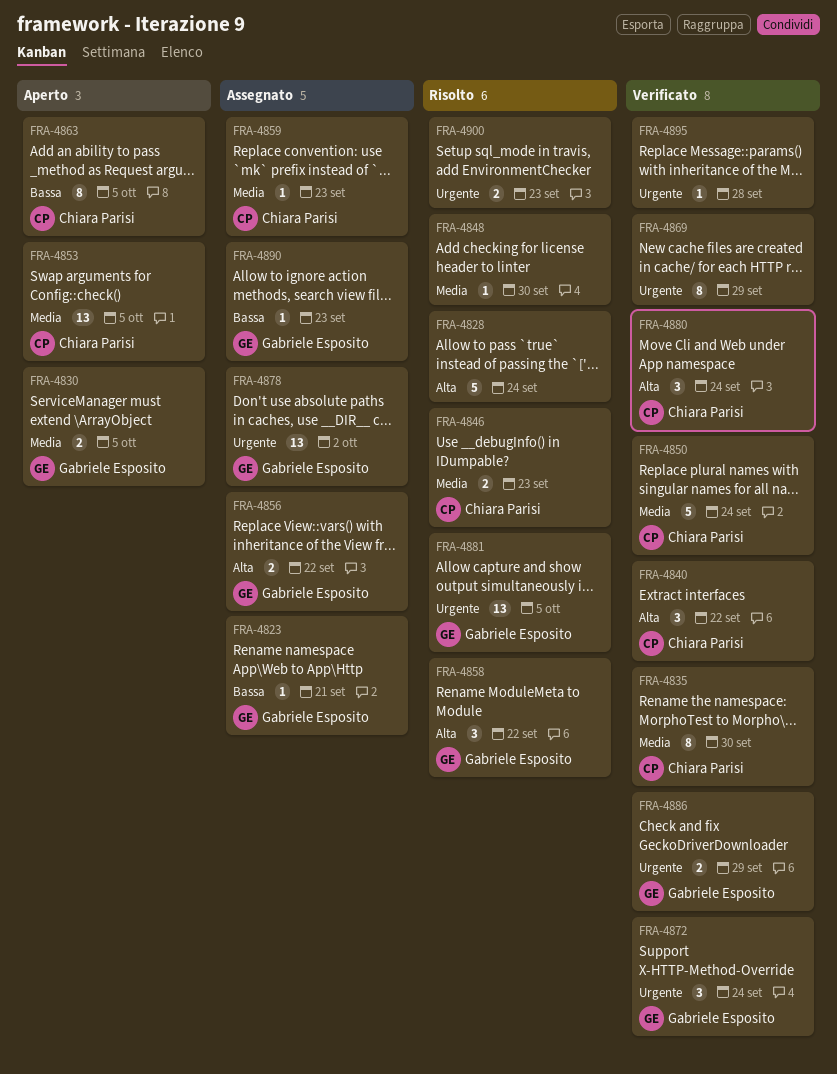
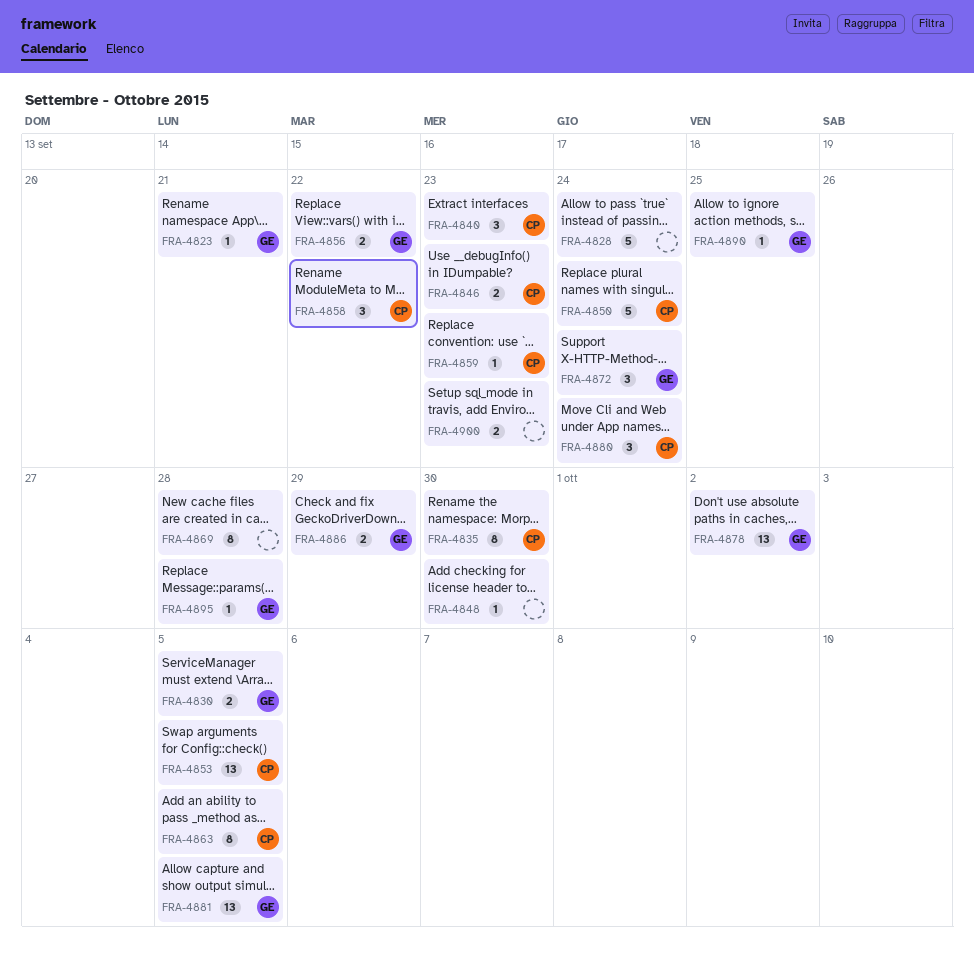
FRA-4840, due: Sep 22 -> Sep 23
FRA-4858, owner: Gabriele Esposito -> Chiara Parisi
FRA-4869, due: Sep 29 -> Sep 28
FRA-4890, due: Sep 23 -> Sep 25
FRA-4895, owner: none -> Gabriele Esposito

